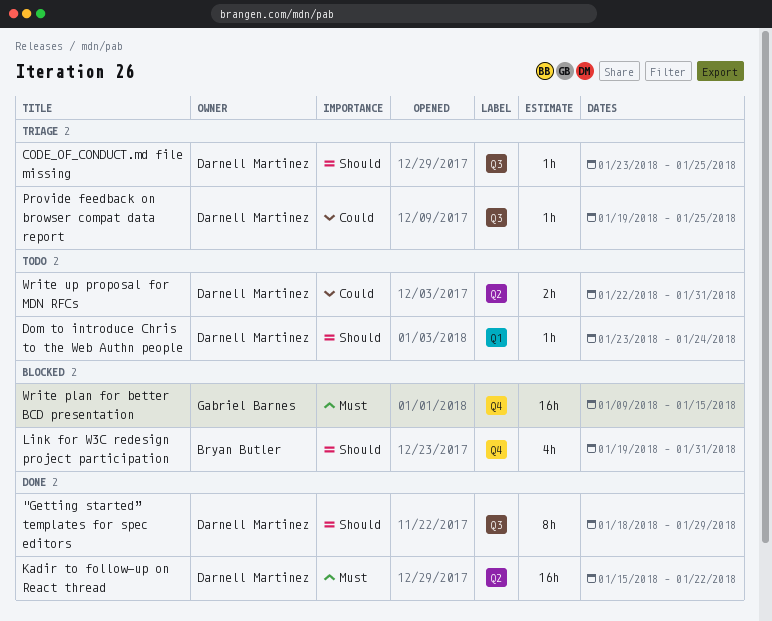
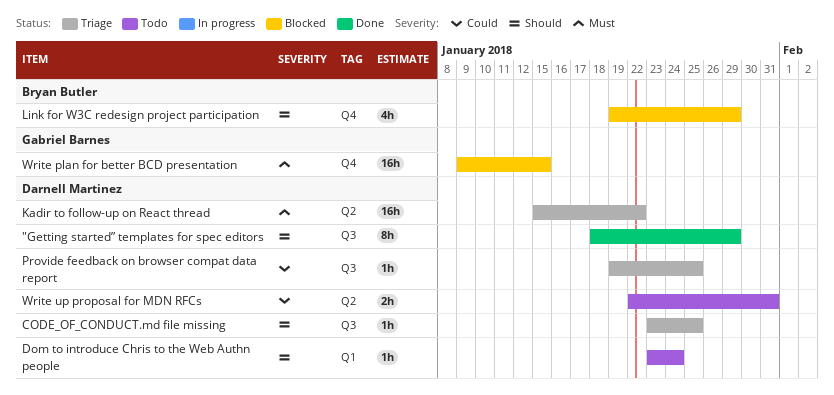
Kadir to follow-up on React thread, status: Done -> Triage
Link for W3C redesign project participation, due: Jan 31 -> Jan 29

